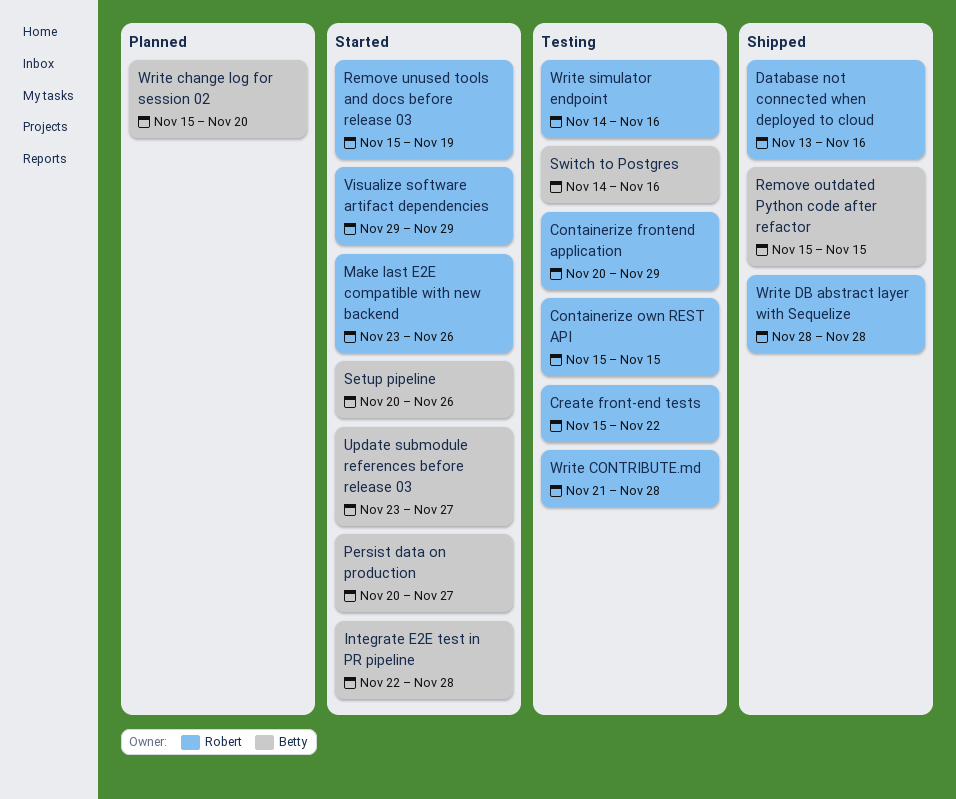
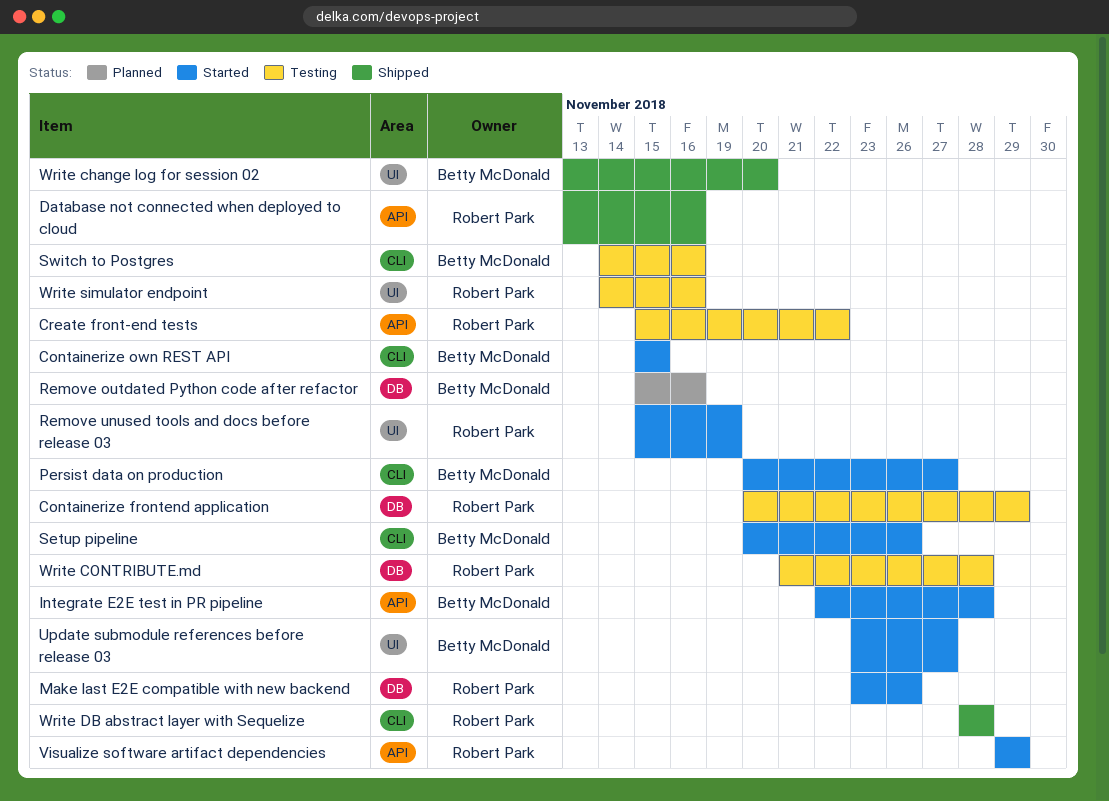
Containerize own REST API, status: Testing -> Started
Containerize own REST API, owner: Robert Park -> Betty McDonald
Remove outdated Python code after refactor, status: Shipped -> Planned
Remove outdated Python code after refactor, due: Nov 15 -> Nov 16
Write change log for session 02, status: Planned -> Shipped
Write change log for session 02, start: Nov 15 -> Nov 13

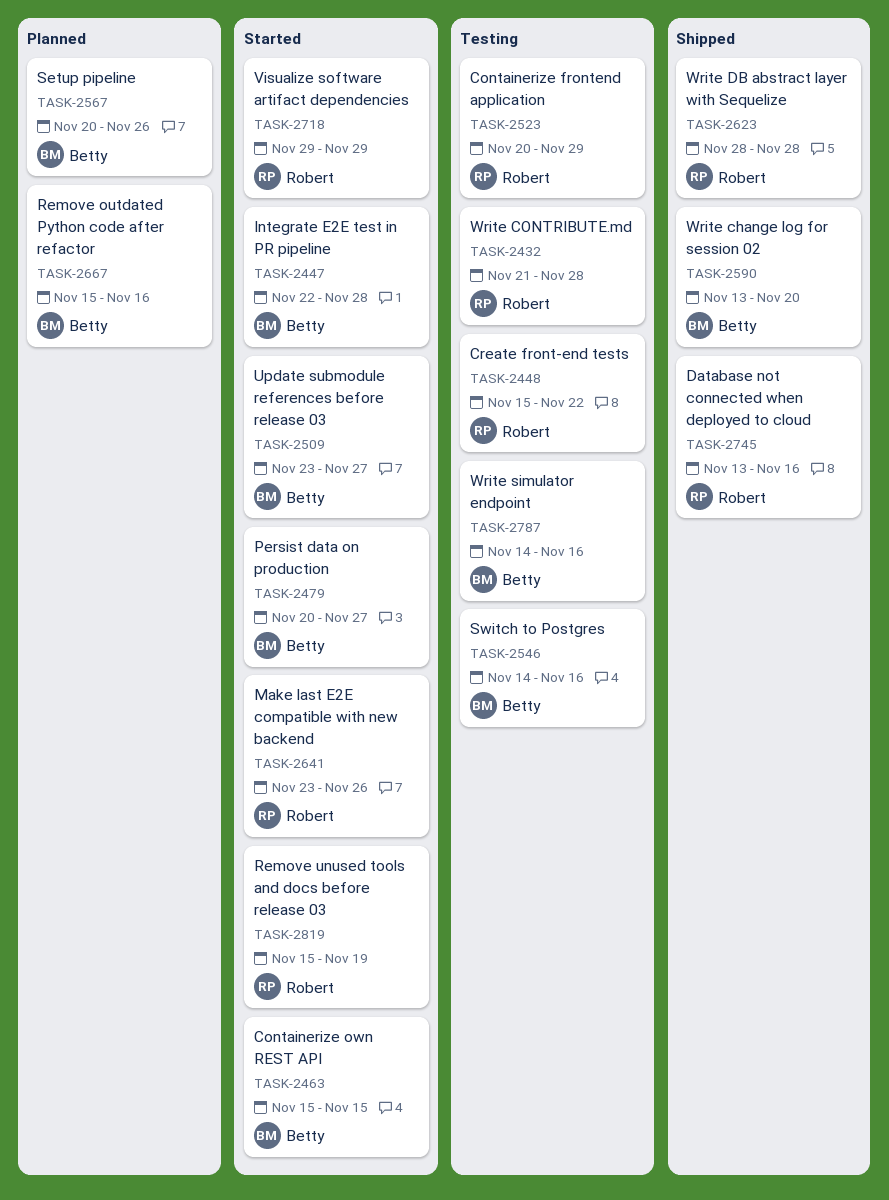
Setup pipeline, status: Started -> Planned
Write simulator endpoint, owner: Robert Park -> Betty McDonald

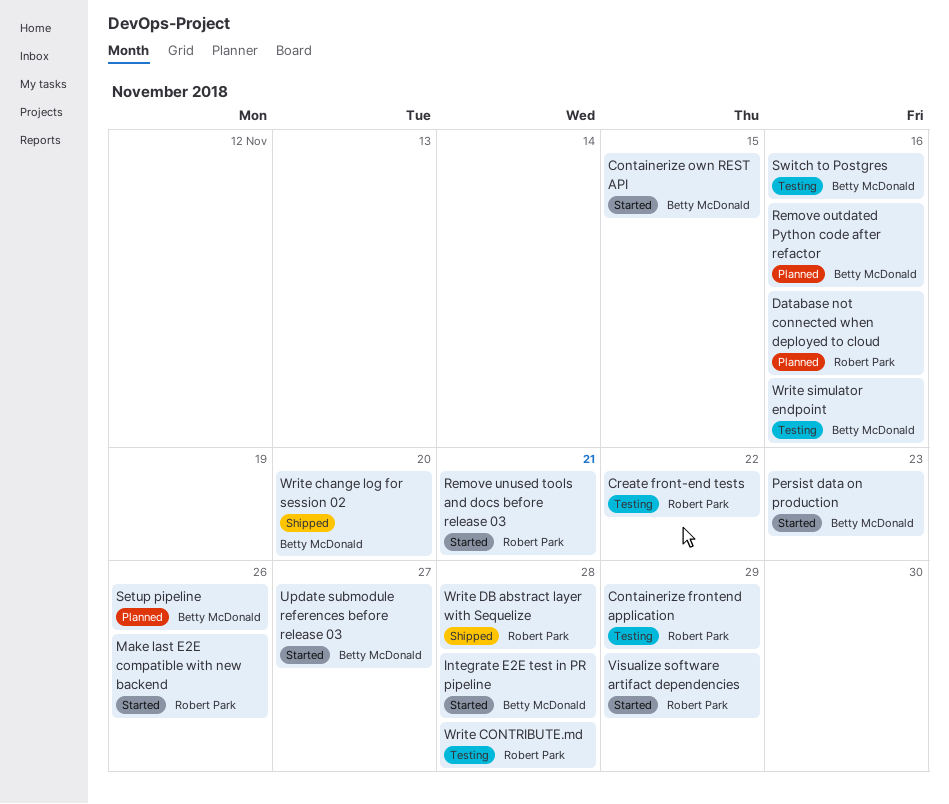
Database not connected when deployed to cloud, status: Shipped -> Planned
Persist data on production, due: Nov 27 -> Nov 23
Remove unused tools and docs before release 03, due: Nov 19 -> Nov 21

